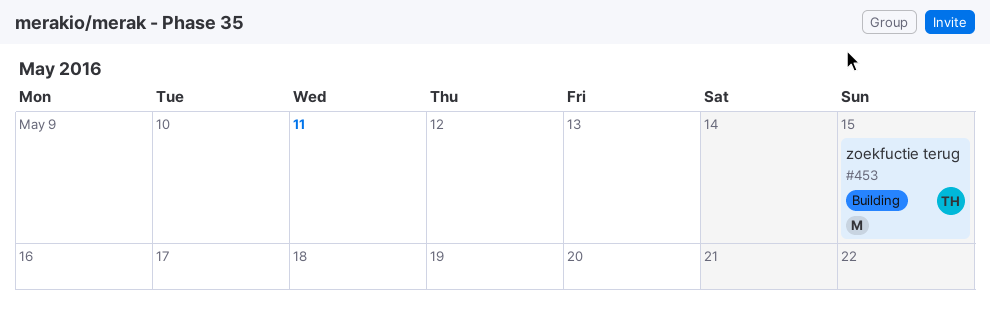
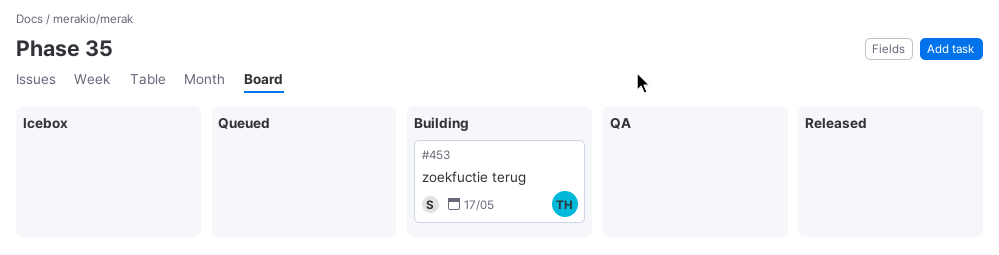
#453, estimate: M -> S
#453, due: May 15 -> May 17

